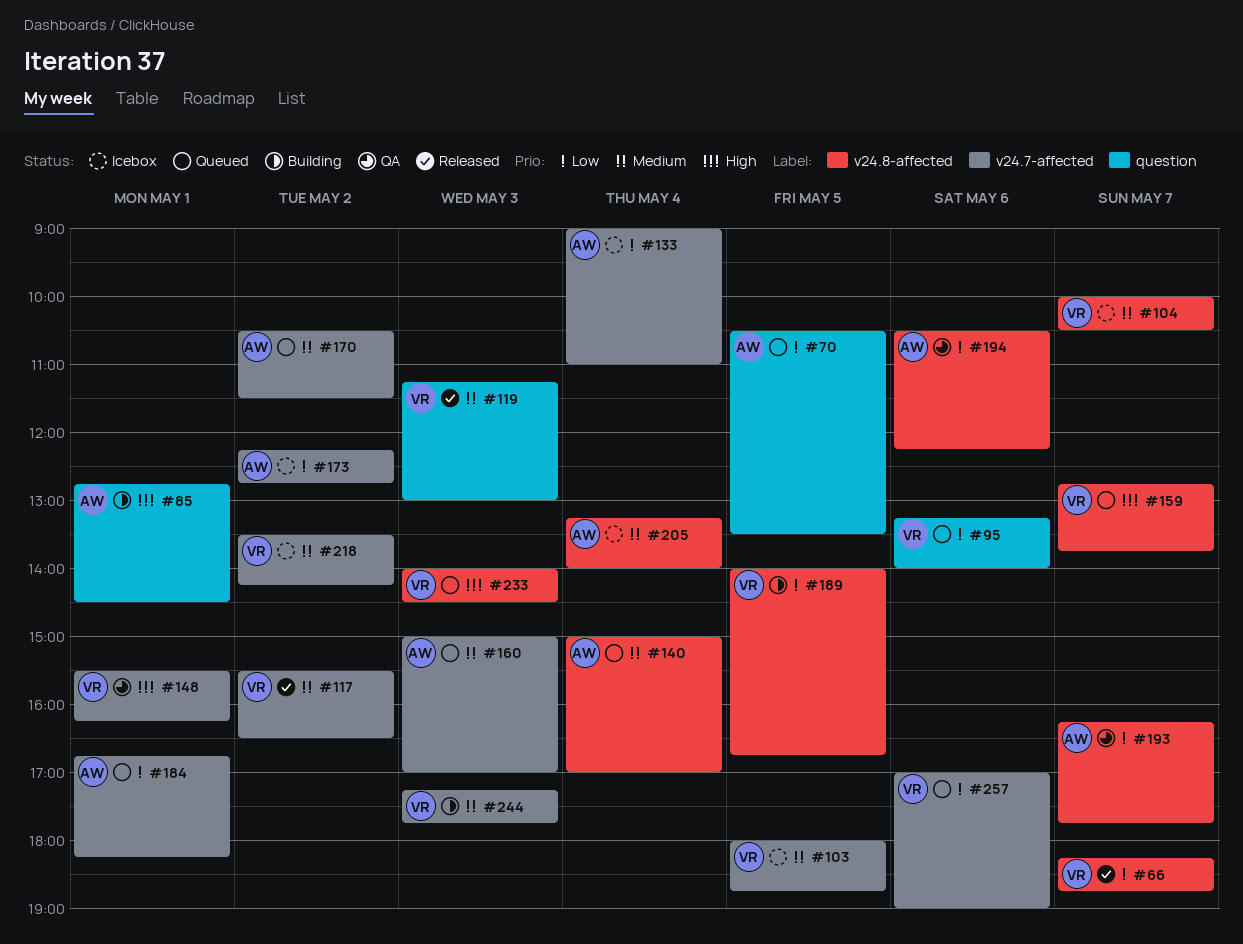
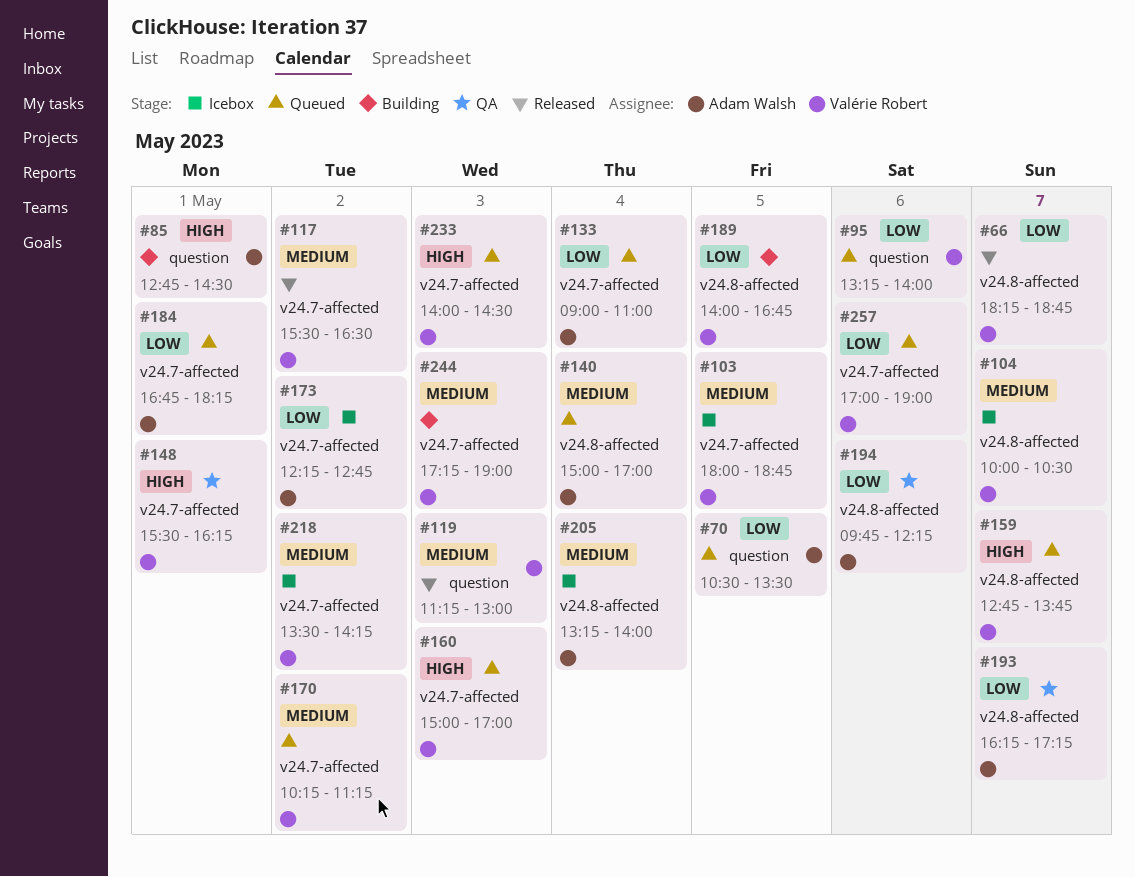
#133, status: Icebox -> Queued
#160, owner: Adam Walsh -> Valérie Robert
#160, priority: Medium -> High
#170, owner: Adam Walsh -> Valérie Robert
#170, begins: 10:30 -> 10:15
#170, ends: 11:30 -> 11:15
#193, ends: 17:45 -> 17:15
#194, begins: 10:30 -> 09:45
#233, label: v24.8-affected -> v24.7-affected
#244, ends: 17:45 -> 19:00

